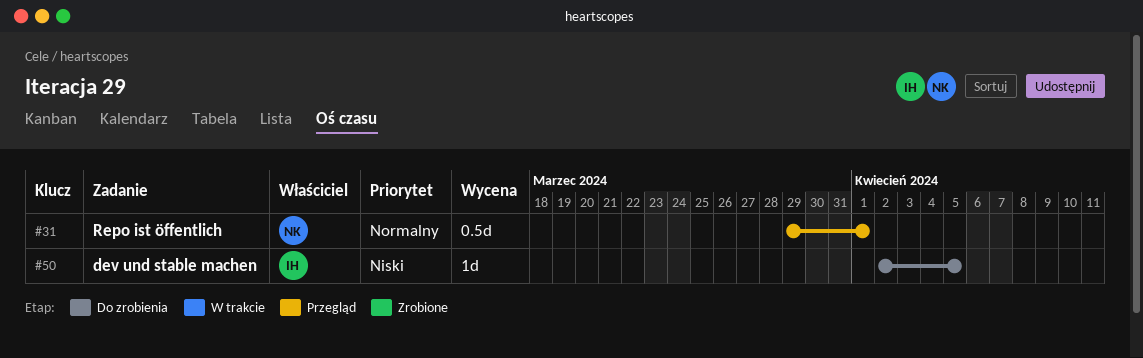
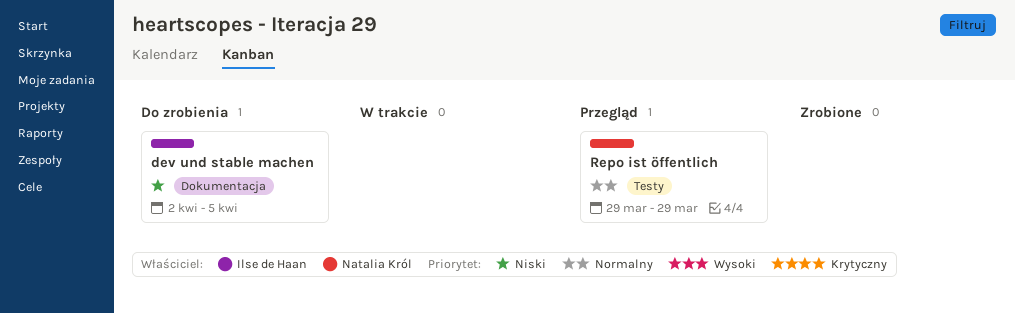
Repo ist öffentlich, due: Apr 1 -> Mar 29

